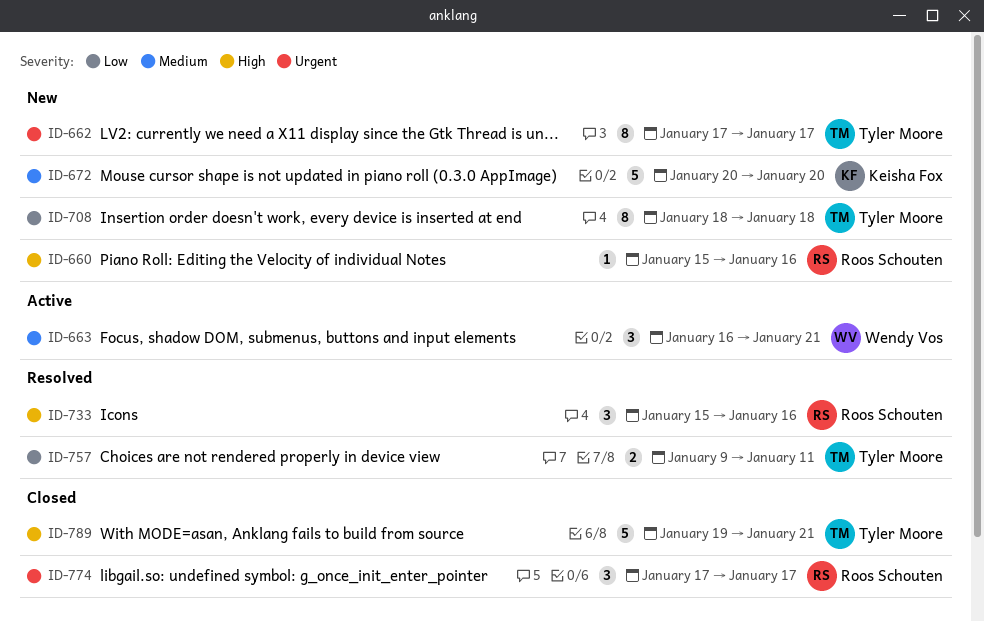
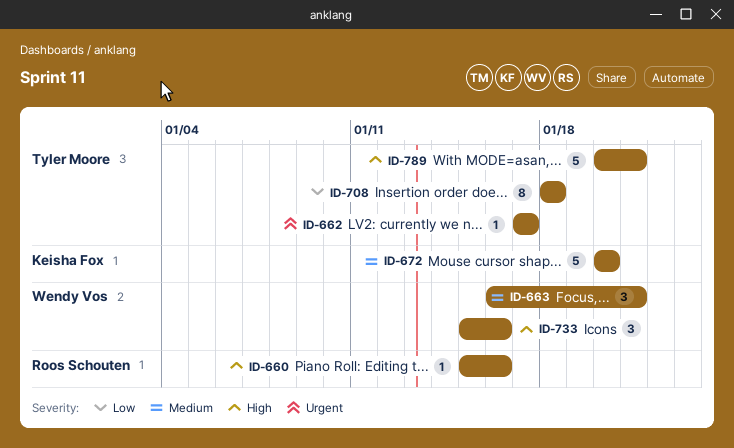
ID-662, estimate: 8 -> 1
ID-733, owner: Roos Schouten -> Wendy Vos
ID-757: present -> none
ID-774: present -> none
ID-789, start: Jan 19 -> Jan 20

